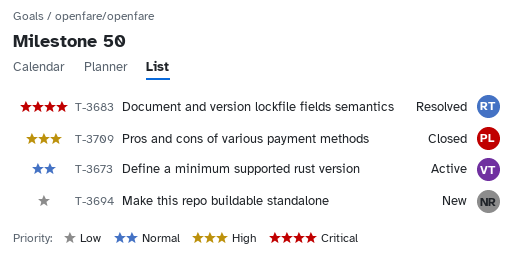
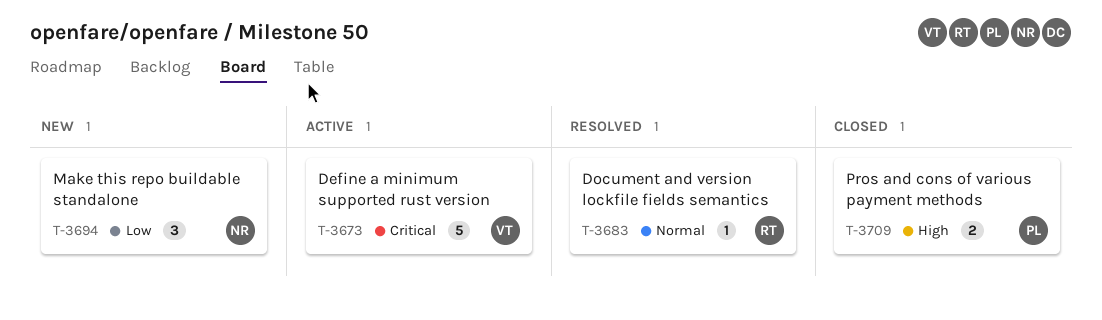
T-3673, priority: Normal -> Critical
T-3683, priority: Critical -> Normal

